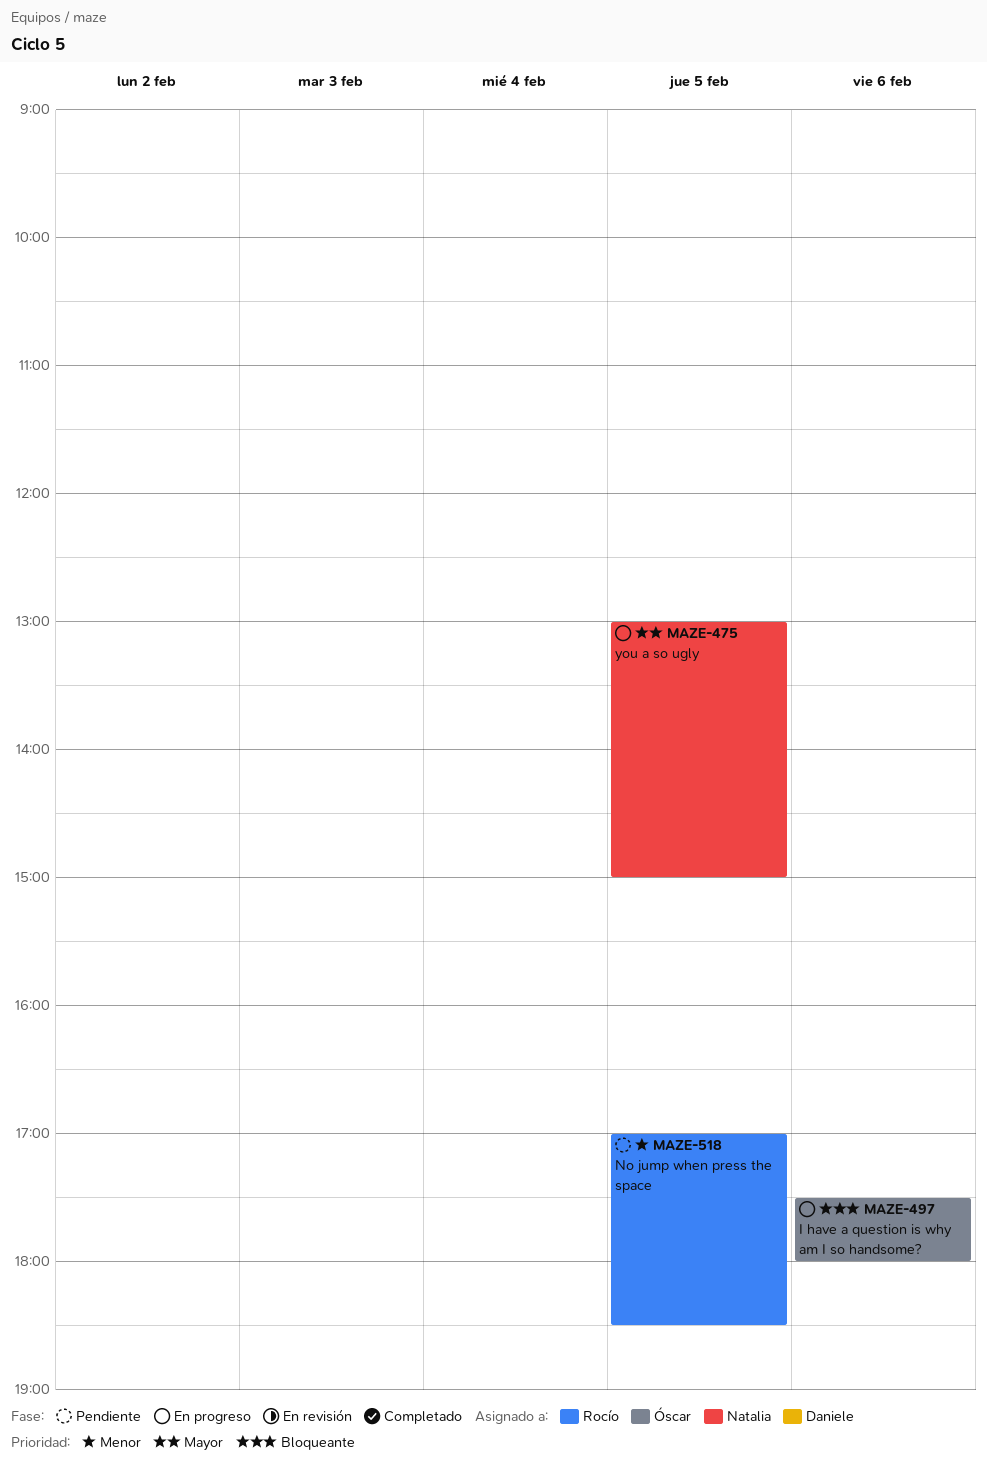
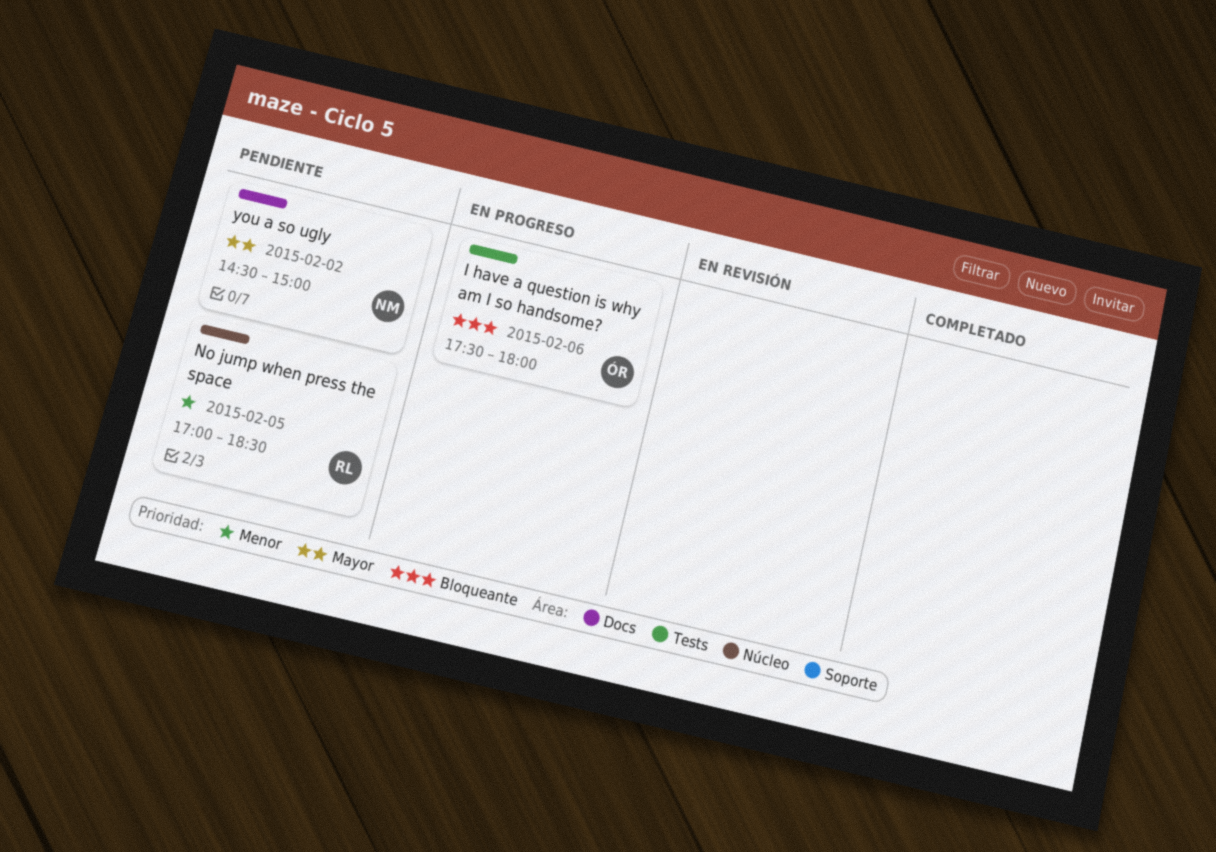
you a so ugly, status: En progreso -> Pendiente
you a so ugly, day: Feb 5 -> Feb 2
you a so ugly, begins: 13:00 -> 14:30

